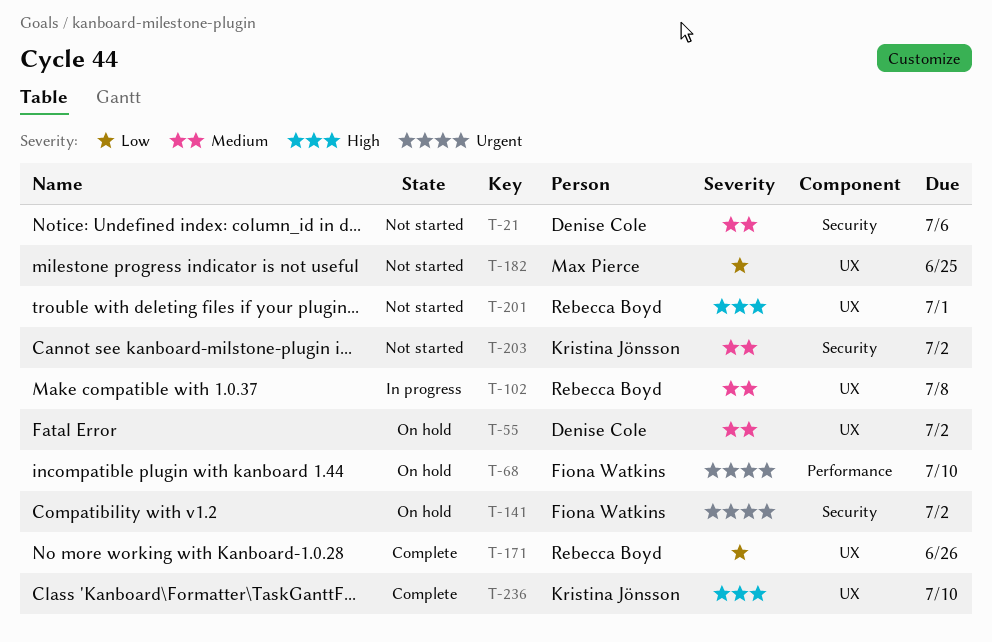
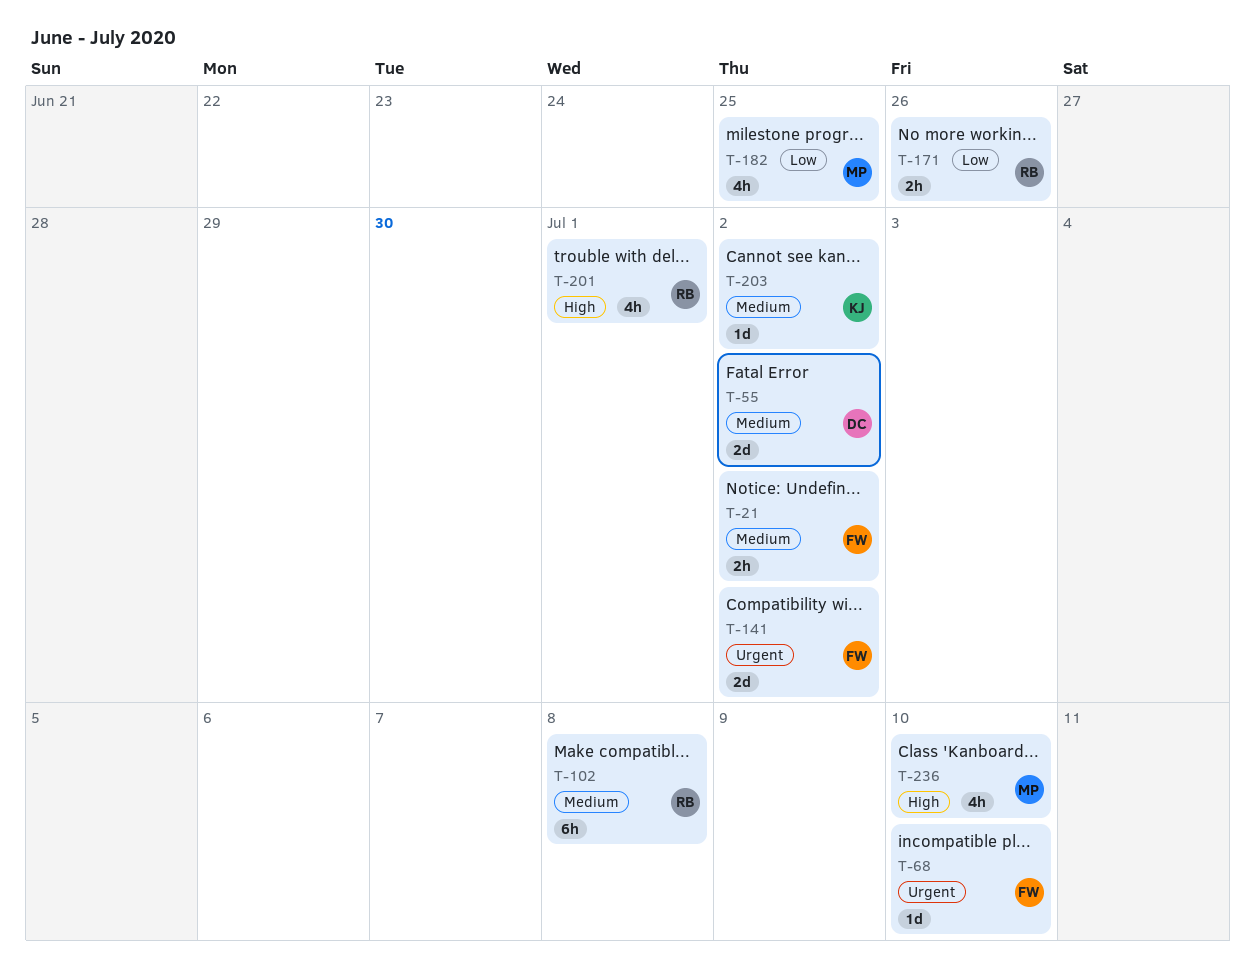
T-21, owner: Denise Cole -> Fiona Watkins
T-21, due: Jul 6 -> Jul 2
T-236, owner: Kristina Jönsson -> Max Pierce

